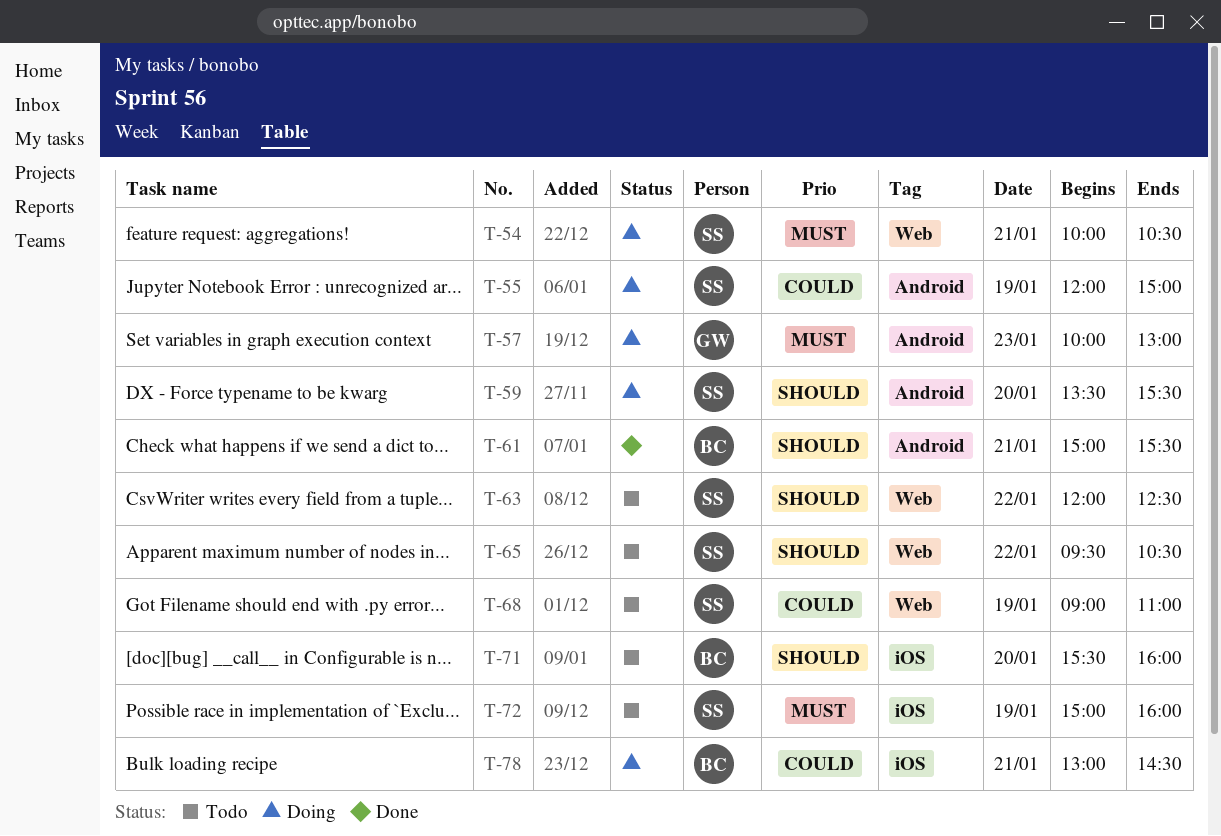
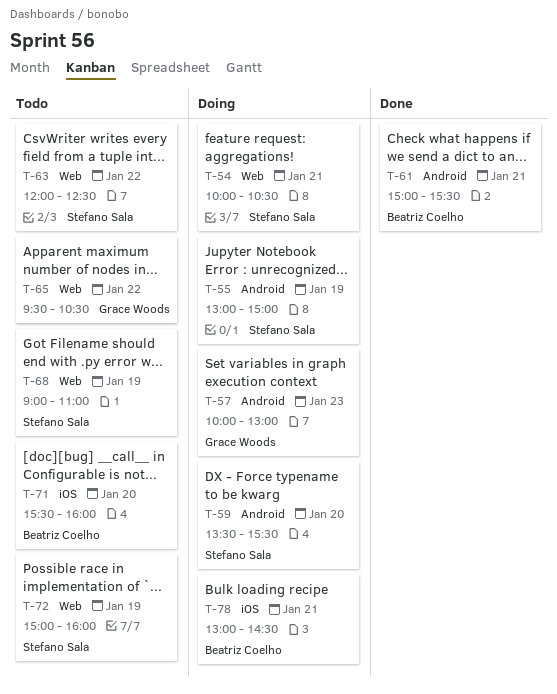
T-55, begins: 12:00 -> 13:00
T-65, owner: Stefano Sala -> Grace Woods
T-72, label: iOS -> Web

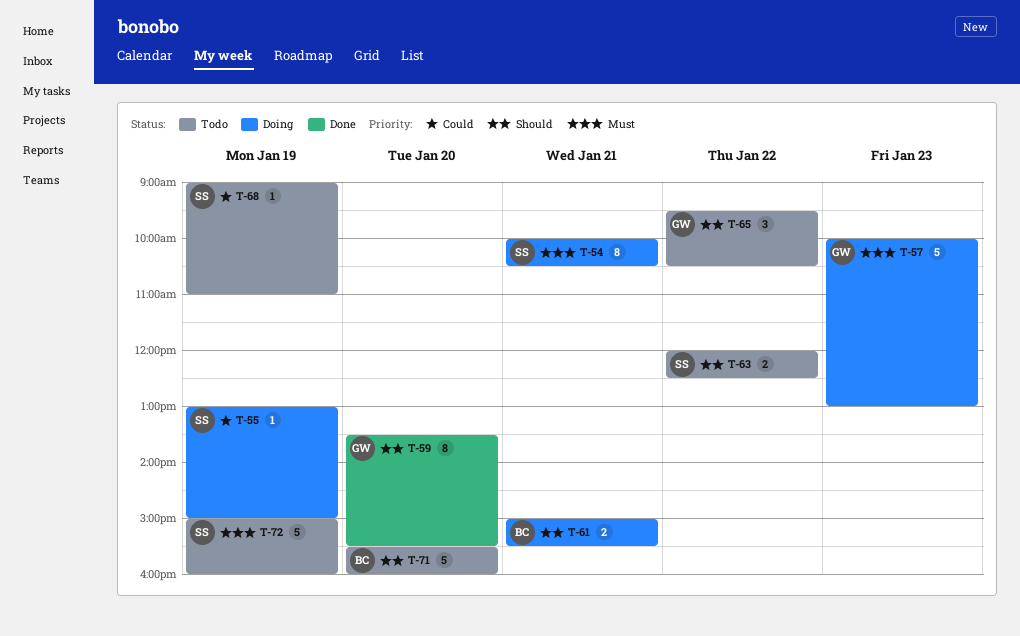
T-59, status: Doing -> Done
T-59, owner: Stefano Sala -> Grace Woods
T-61, status: Done -> Doing
T-78: present -> none

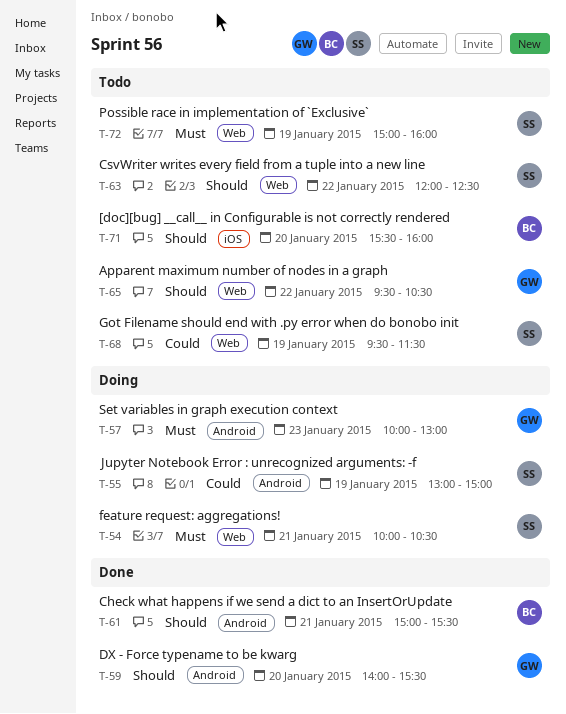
T-59, begins: 13:30 -> 14:00
T-61, status: Doing -> Done
T-68, begins: 09:00 -> 09:30
T-68, ends: 11:00 -> 11:30

